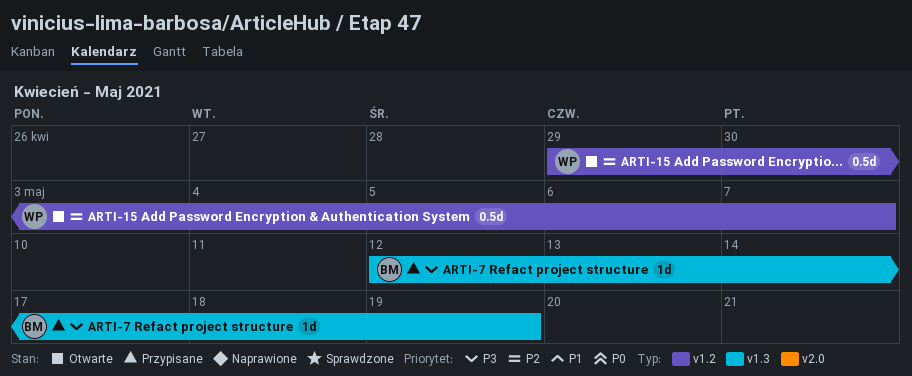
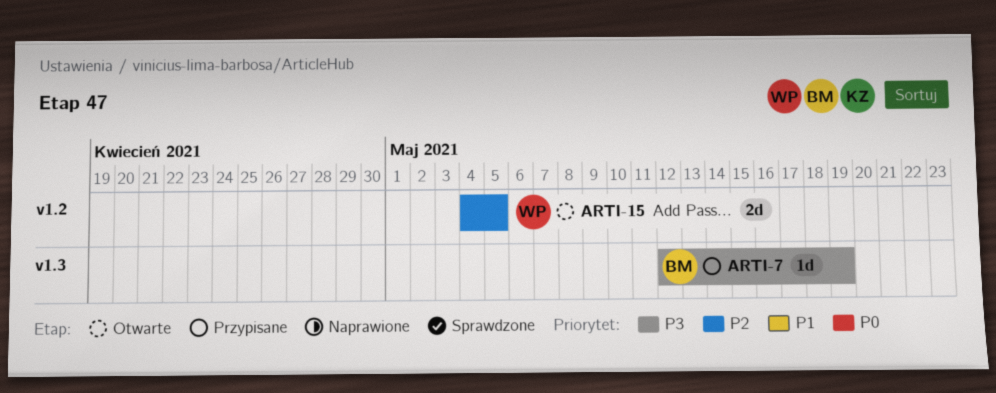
ARTI-15, estimate: 0.5d -> 2d
ARTI-15, start: Apr 29 -> May 4
ARTI-15, due: May 7 -> May 5

